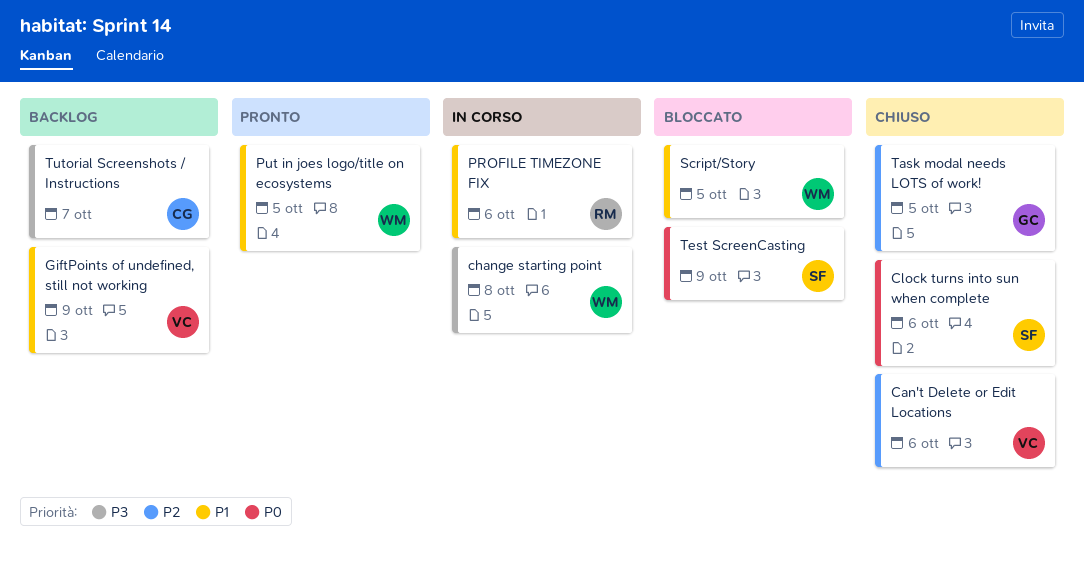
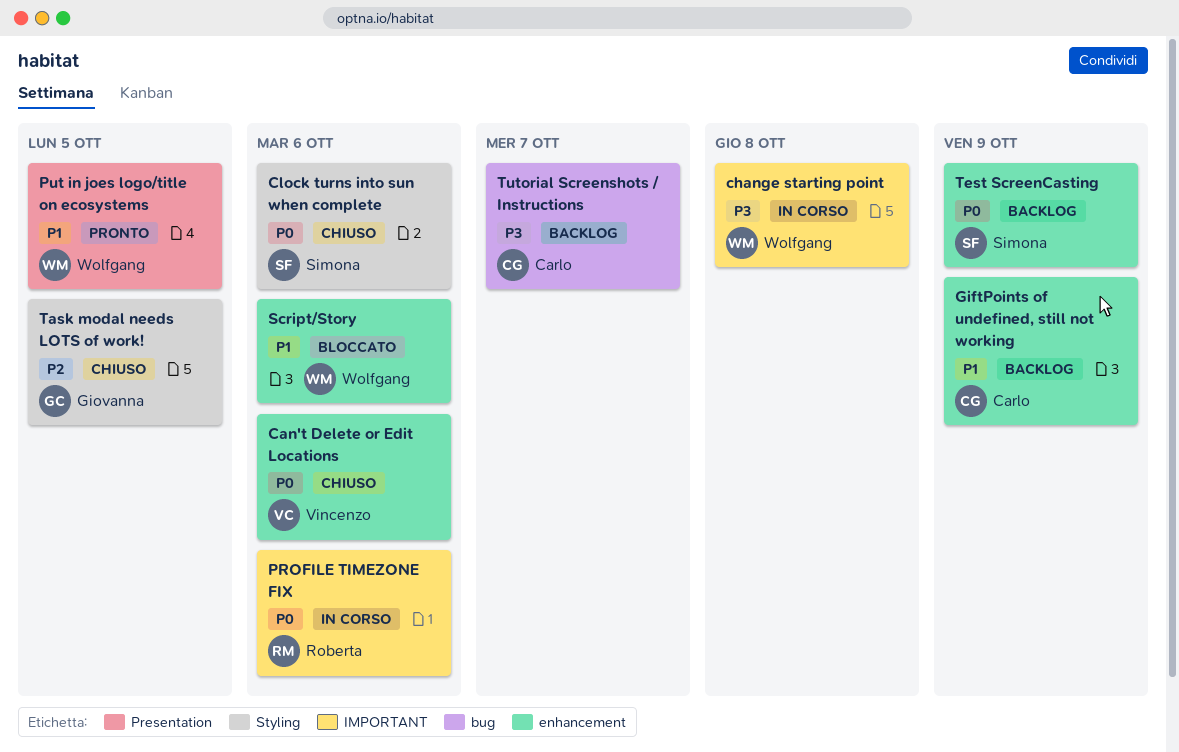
Can't Delete or Edit Locations, priority: P2 -> P0
GiftPoints of undefined, still not working, owner: Vincenzo -> Carlo
PROFILE TIMEZONE FIX, priority: P1 -> P0
Script/Story, due: Oct 5 -> Oct 6
Test ScreenCasting, status: Bloccato -> Backlog

